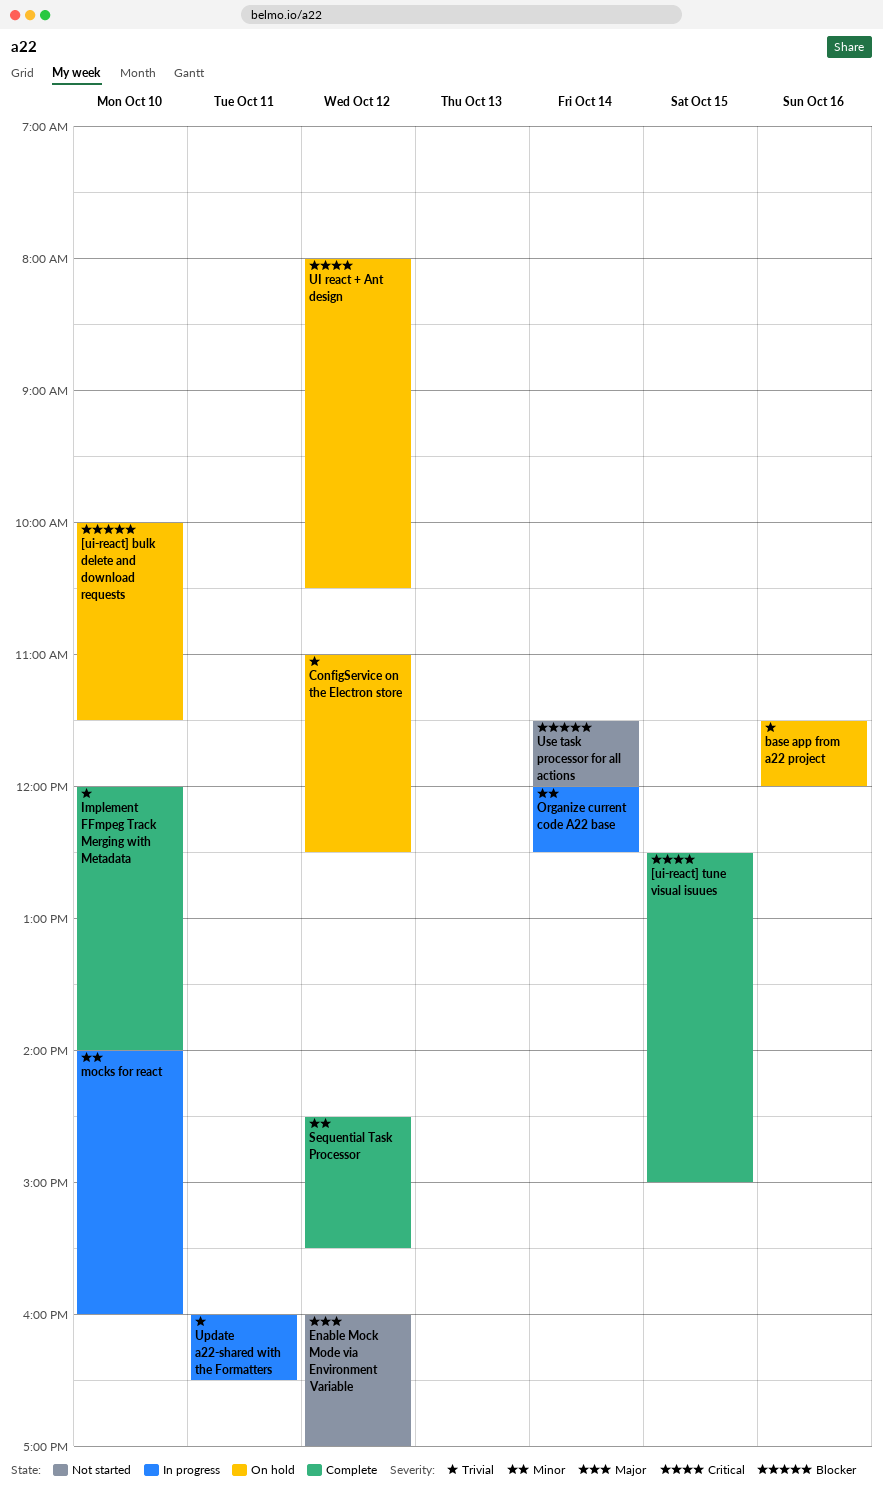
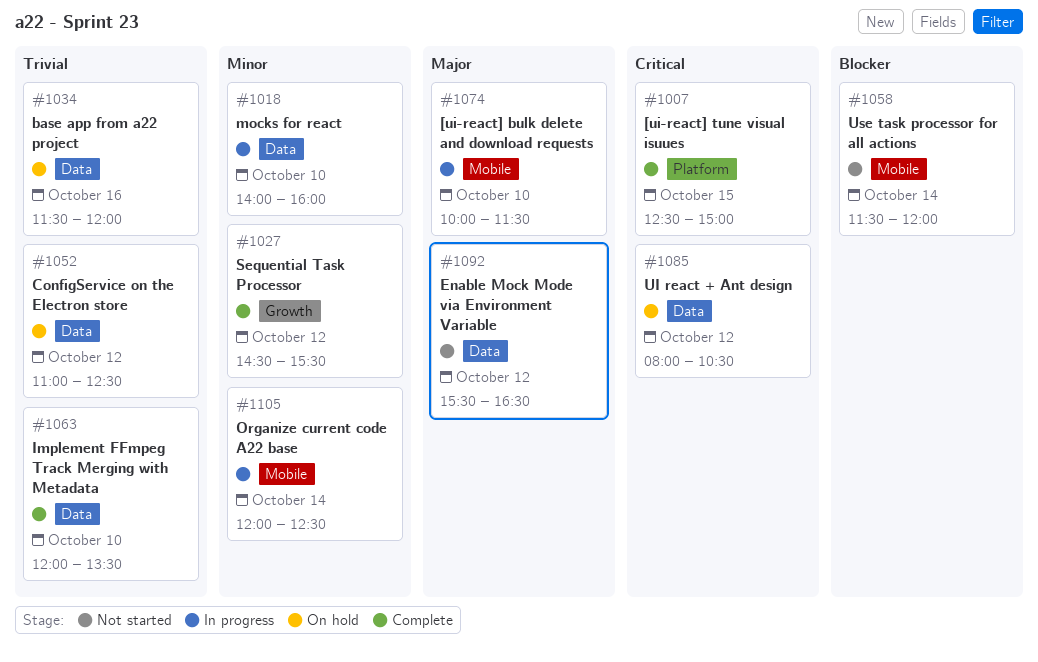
[ui-react] bulk delete and download requests, status: On hold -> In progress
[ui-react] bulk delete and download requests, priority: Blocker -> Major
Enable Mock Mode via Environment Variable, begins: 16:00 -> 15:30
Enable Mock Mode via Environment Variable, ends: 17:00 -> 16:30
Implement FFmpeg Track Merging with Metadata, ends: 14:00 -> 13:30
Update a22-shared with the Formatters: present -> none

